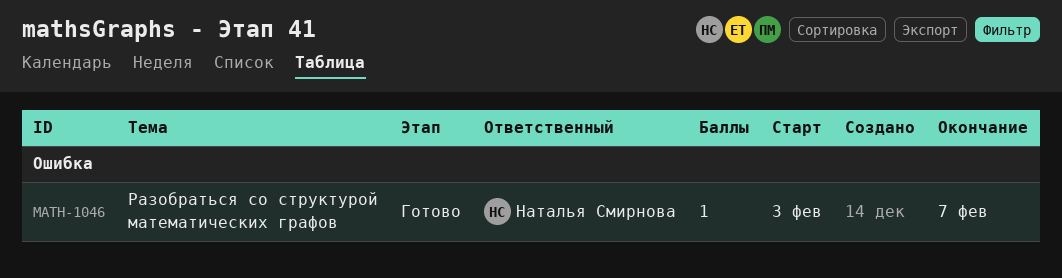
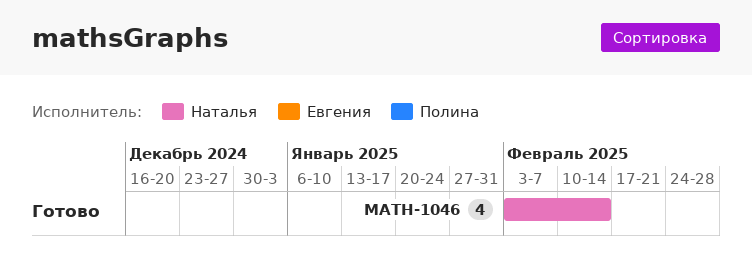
MATH-1046, estimate: 1 -> 4
MATH-1046, due: Feb 7 -> Feb 14

